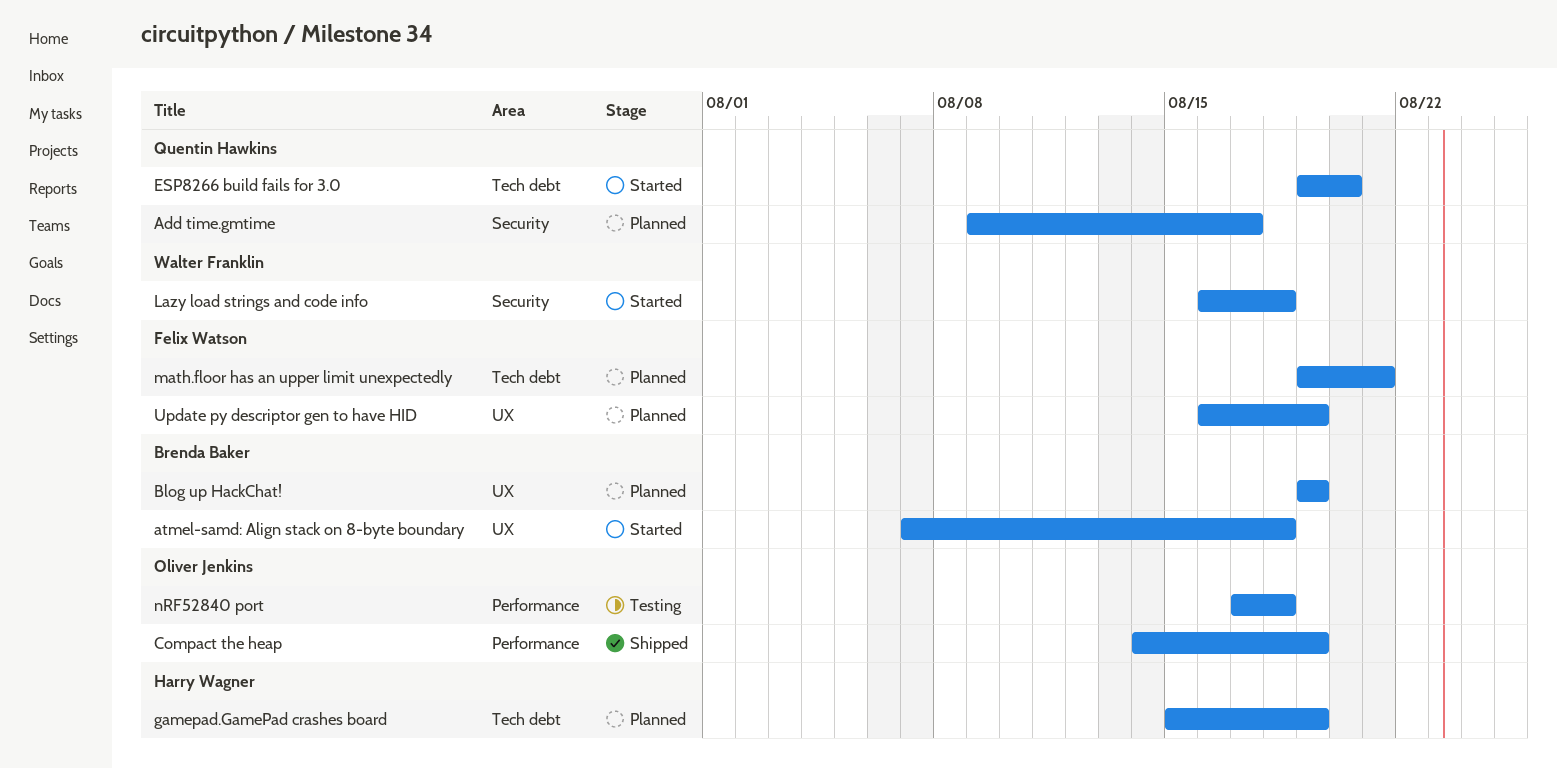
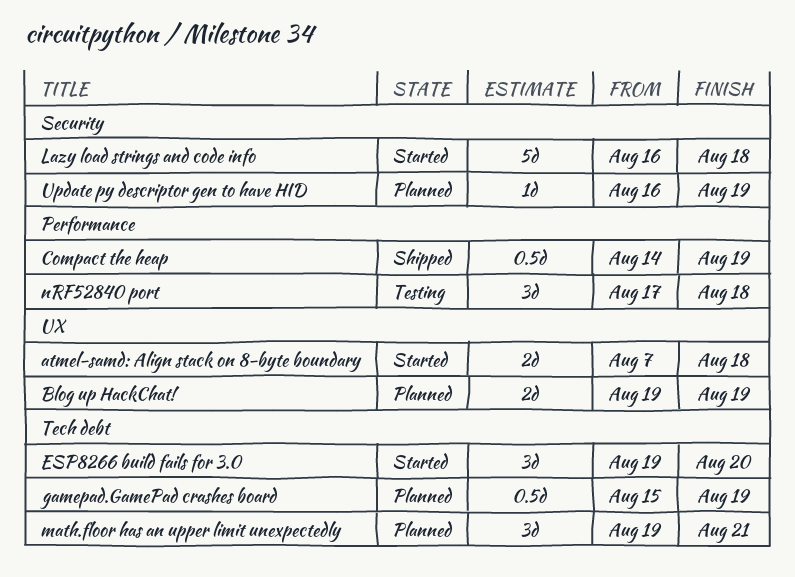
Add time.gmtime: present -> none
Update py descriptor gen to have HID, label: UX -> Security

